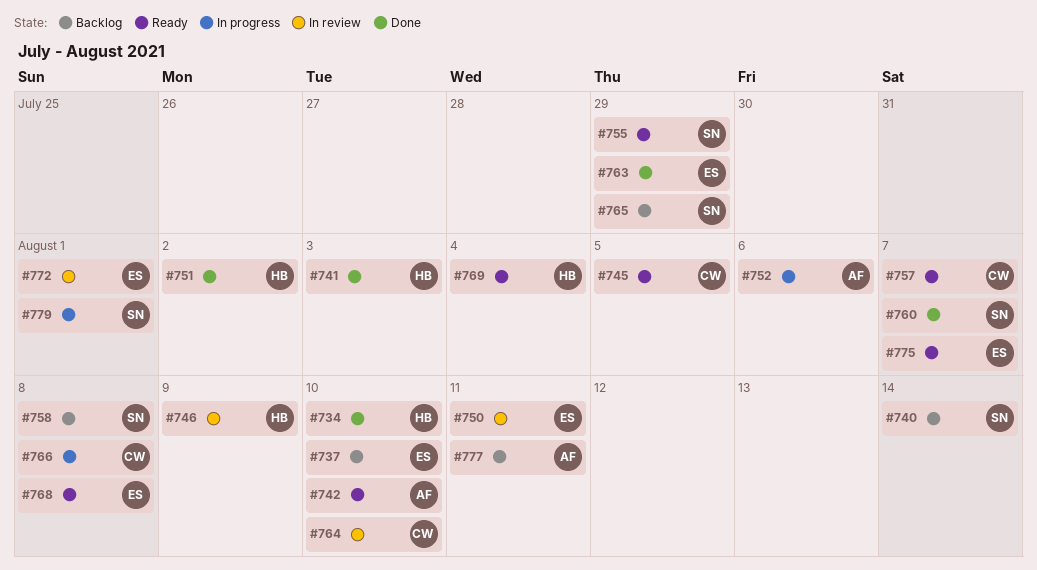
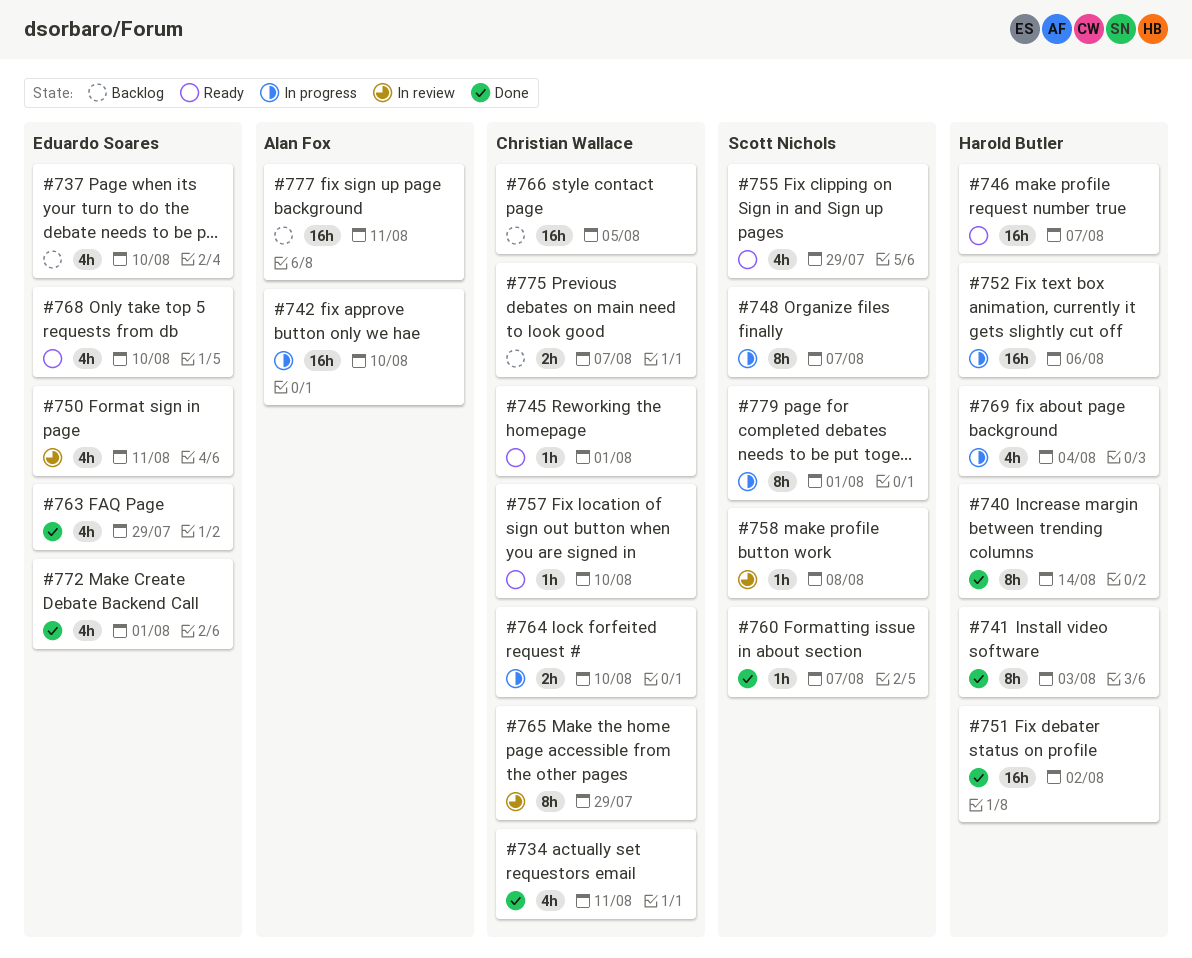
#734, owner: Harold Butler -> Christian Wallace
#734, due: Aug 10 -> Aug 11
#740, status: Backlog -> Done
#740, owner: Scott Nichols -> Harold Butler
#742, status: Ready -> In progress
#745, due: Aug 5 -> Aug 1
#746, status: In review -> Ready
#746, due: Aug 9 -> Aug 7
#748: none -> present
#752, owner: Alan Fox -> Harold Butler
#757, due: Aug 7 -> Aug 10
#758, status: Backlog -> In review
#764, status: In review -> In progress
#765, status: Backlog -> In review
#765, owner: Scott Nichols -> Christian Wallace
#766, status: In progress -> Backlog
#766, due: Aug 8 -> Aug 5
#768, due: Aug 8 -> Aug 10
#769, status: Ready -> In progress
#772, status: In review -> Done
#775, status: Ready -> Backlog
#775, owner: Eduardo Soares -> Christian Wallace

